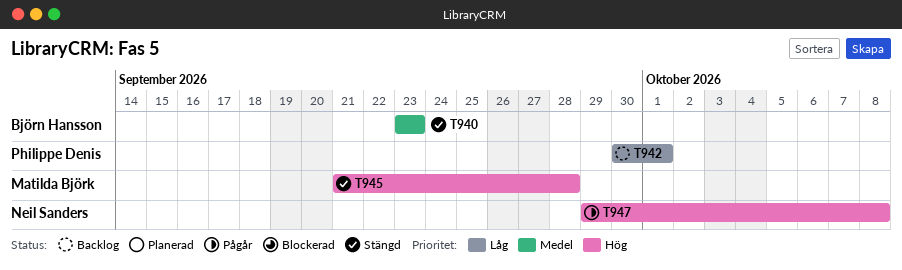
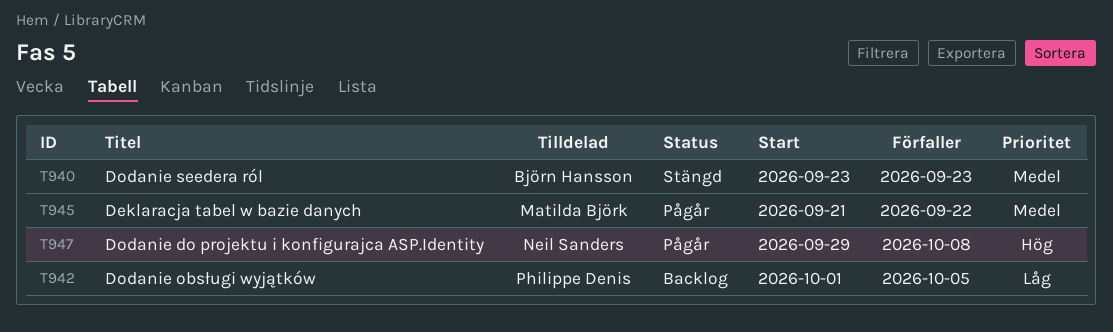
T942, start: Sep 30 -> Oct 1
T942, due: Oct 1 -> Oct 5
T945, status: Stängd -> Pågår
T945, priority: Hög -> Medel
T945, due: Sep 28 -> Sep 22

